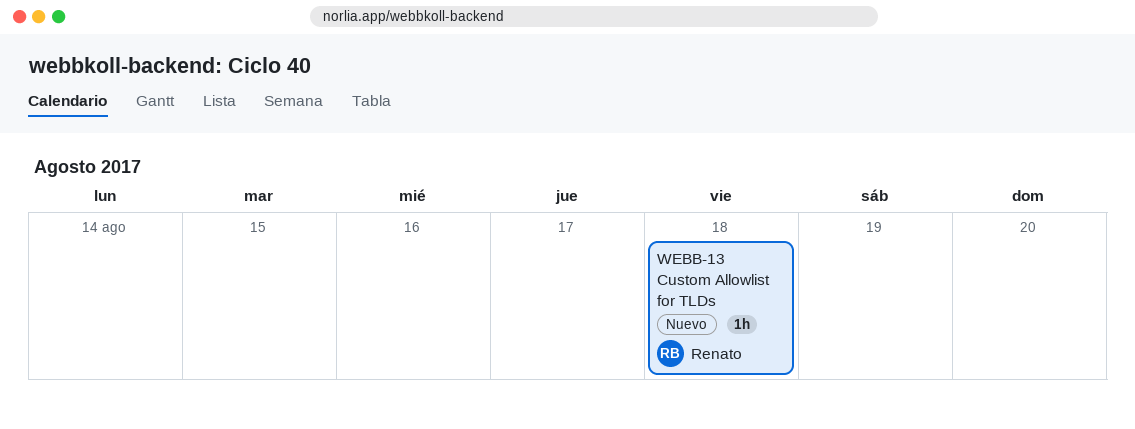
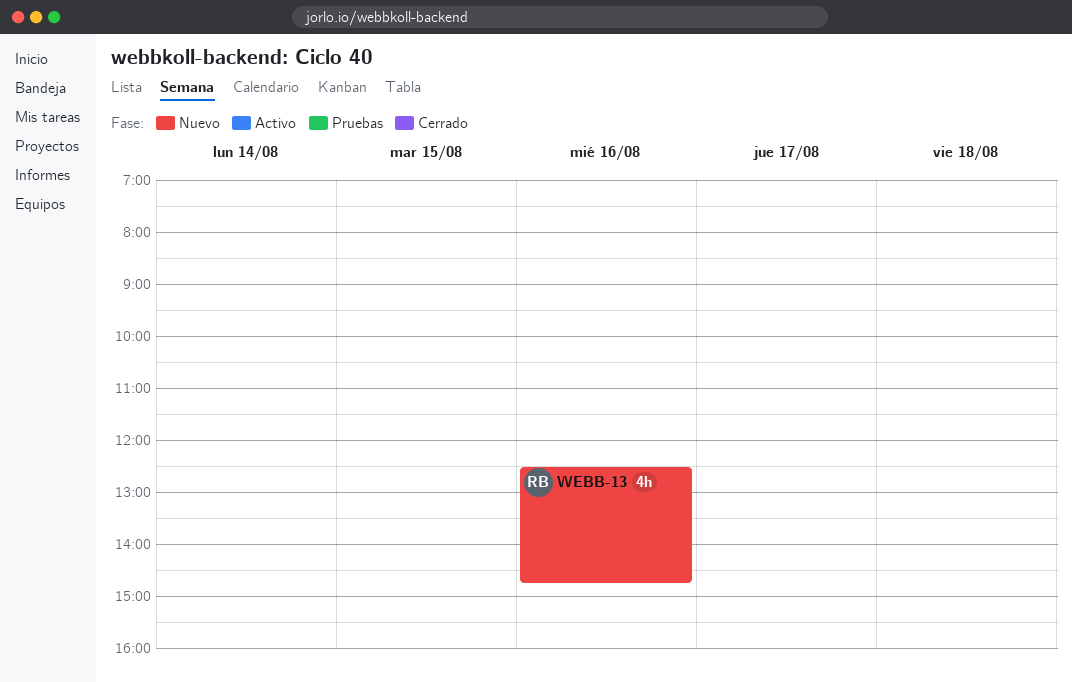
WEBB-13, estimate: 1h -> 4h
WEBB-13, day: Aug 18 -> Aug 16

